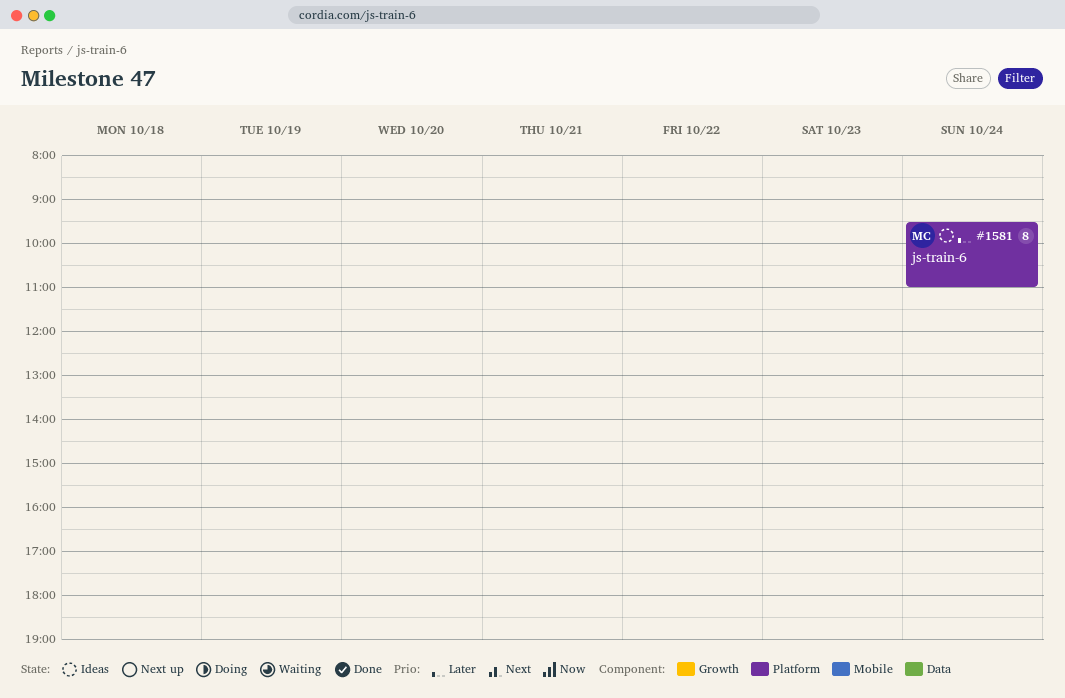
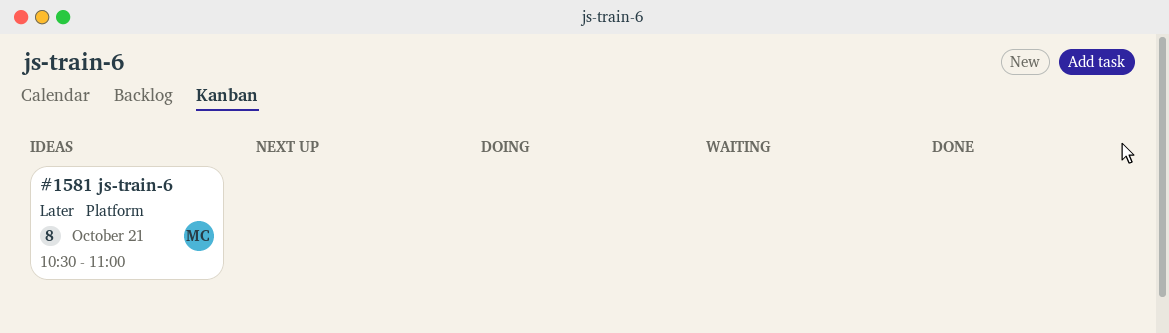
#1581, day: Oct 24 -> Oct 21
#1581, begins: 09:30 -> 10:30

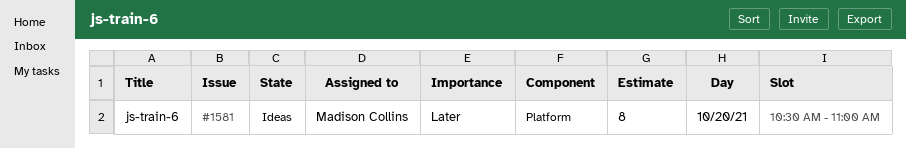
#1581, day: Oct 21 -> Oct 20

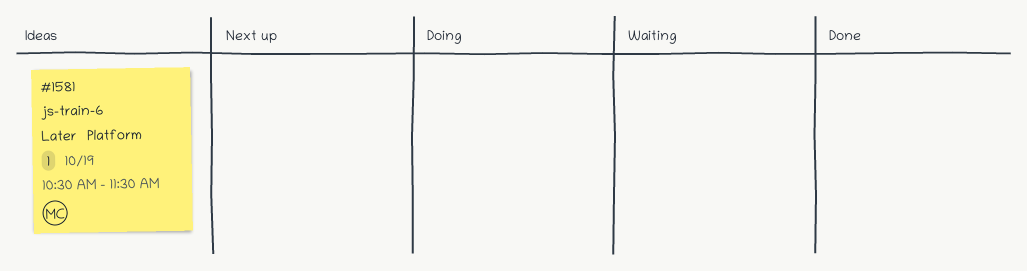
#1581, estimate: 8 -> 1
#1581, day: Oct 20 -> Oct 19
#1581, ends: 11:00 -> 11:30

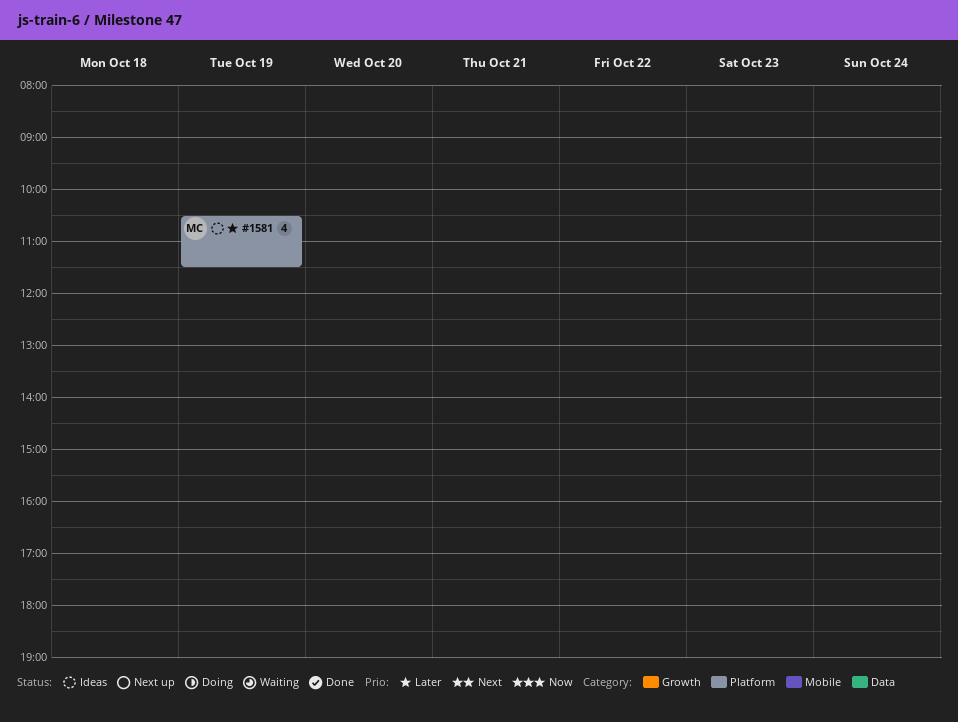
#1581, estimate: 1 -> 4

